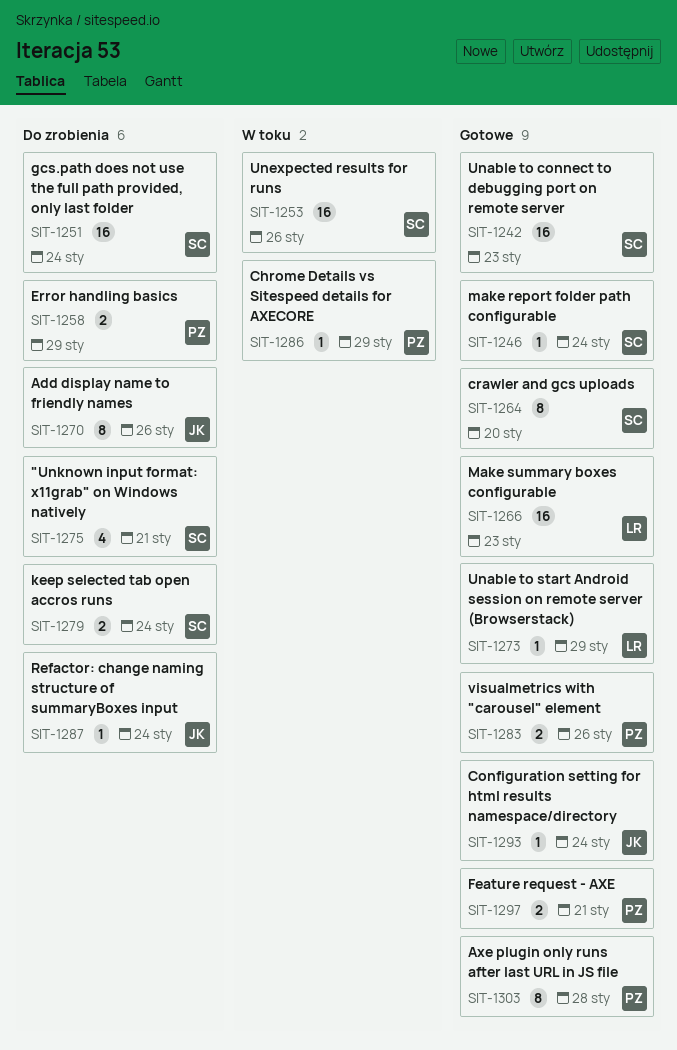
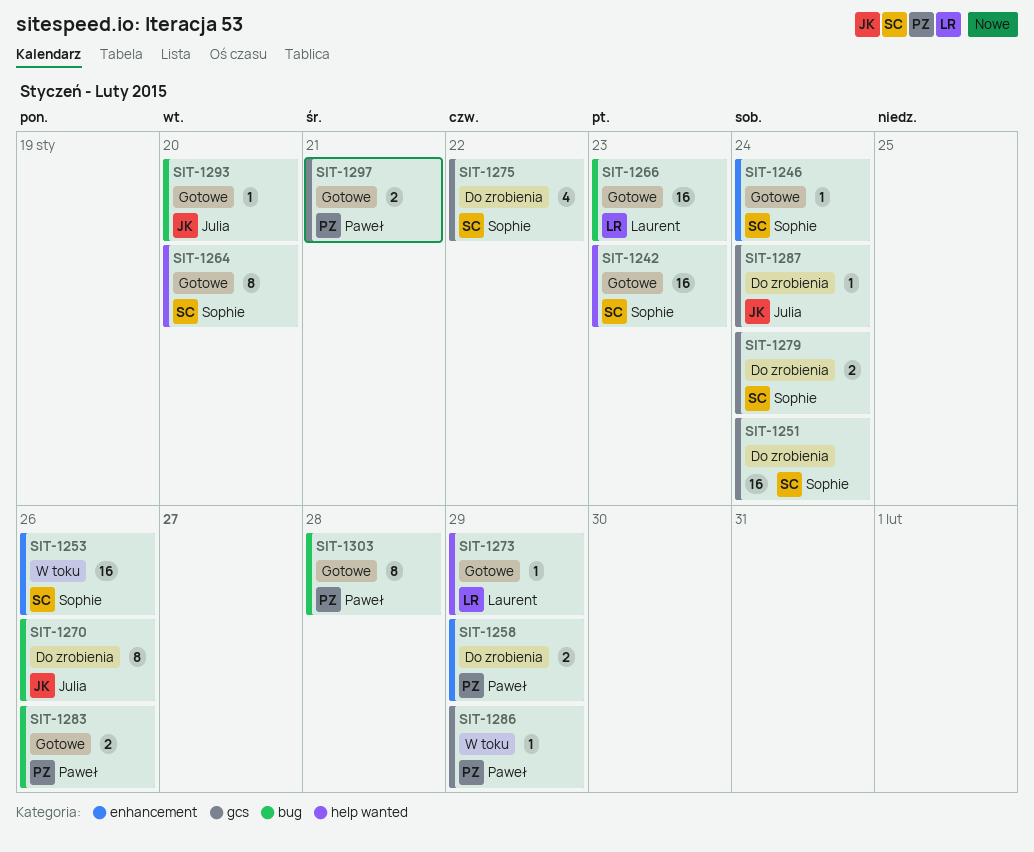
SIT-1275, due: Jan 21 -> Jan 22
SIT-1293, due: Jan 24 -> Jan 20

